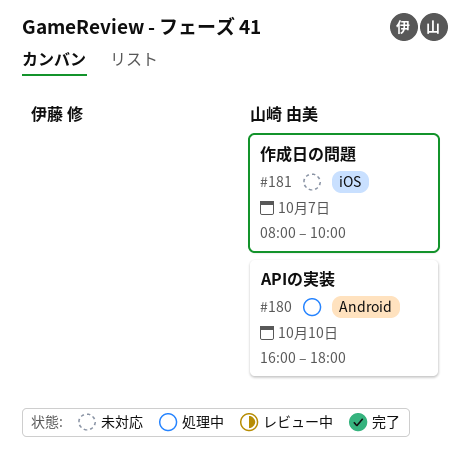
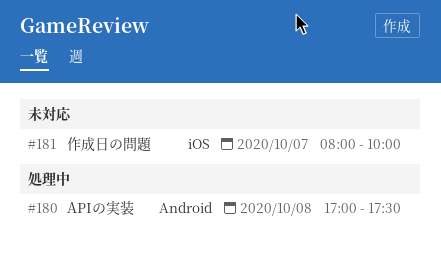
#180, day: Oct 10 -> Oct 8
#180, begins: 16:00 -> 17:00
#180, ends: 18:00 -> 17:30

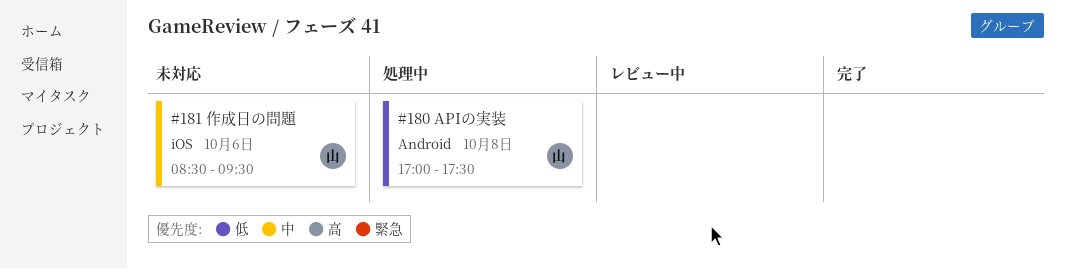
#181, day: Oct 7 -> Oct 6
#181, begins: 08:00 -> 08:30
#181, ends: 10:00 -> 09:30

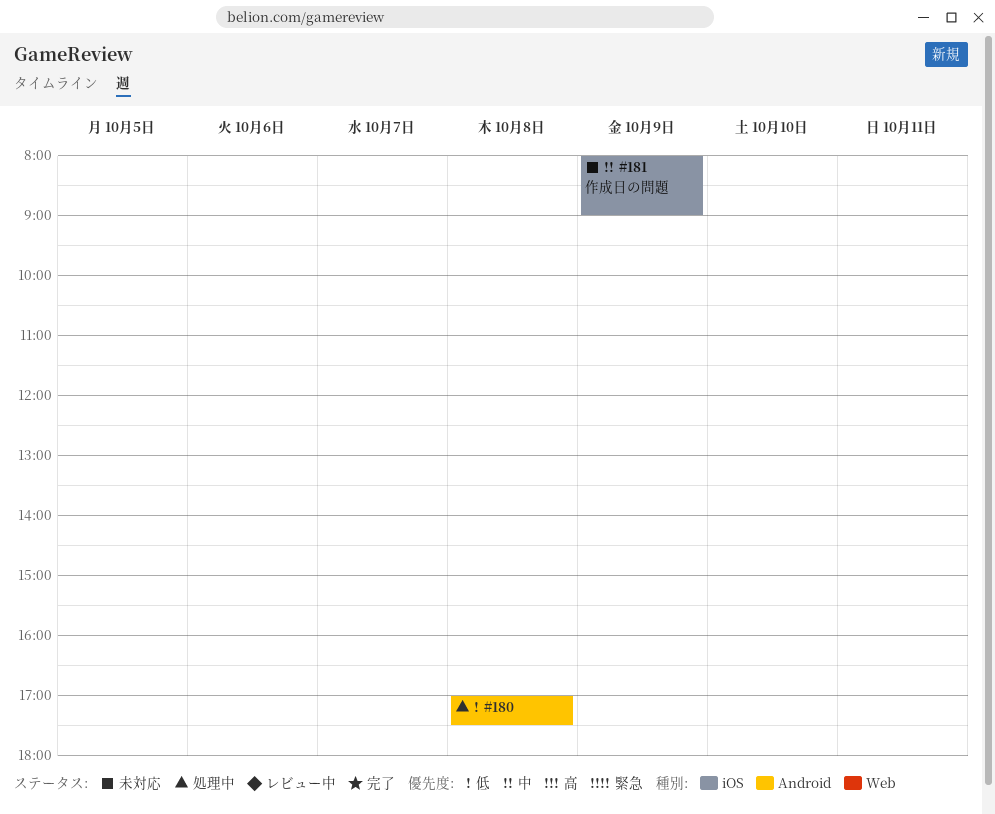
#181, day: Oct 6 -> Oct 9
#181, begins: 08:30 -> 08:00
#181, ends: 09:30 -> 09:00

